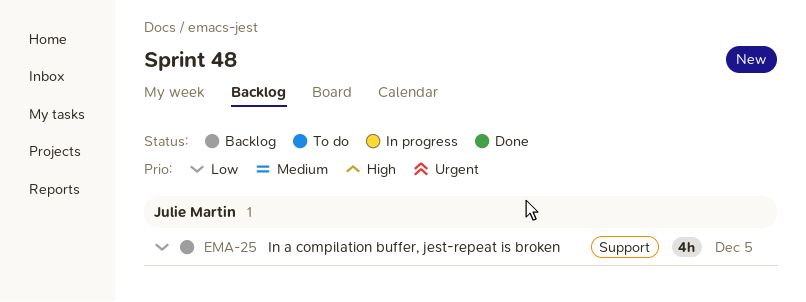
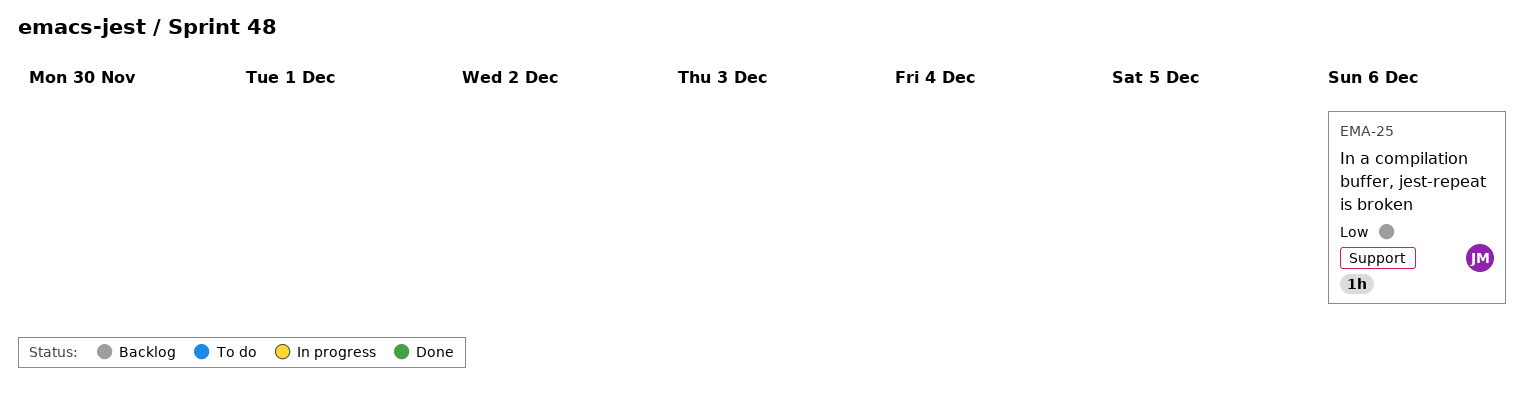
EMA-25, estimate: 4h -> 1h
EMA-25, due: Dec 5 -> Dec 6

